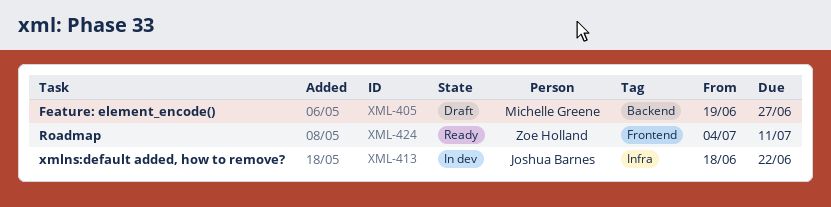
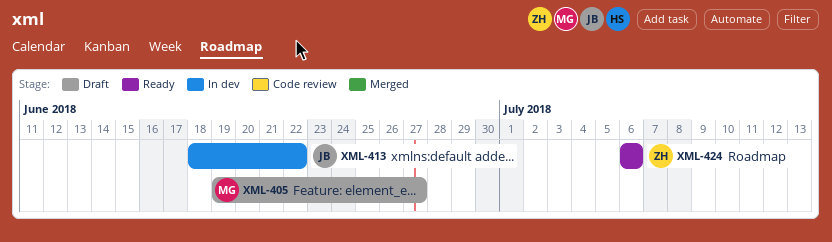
XML-424, start: Jul 4 -> Jul 6
XML-424, due: Jul 11 -> Jul 6

